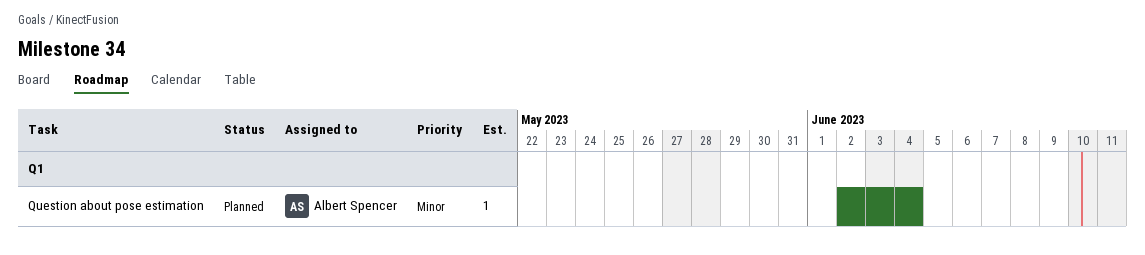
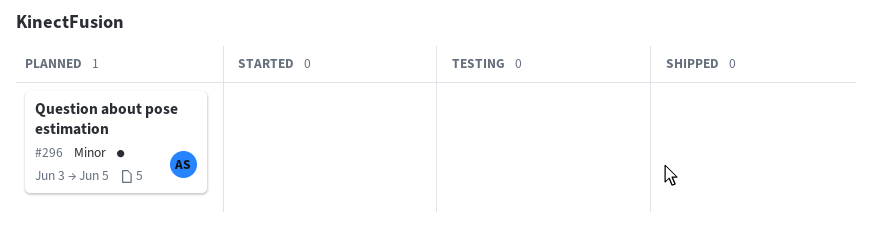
Question about pose estimation, start: Jun 2 -> Jun 3
Question about pose estimation, due: Jun 4 -> Jun 5

